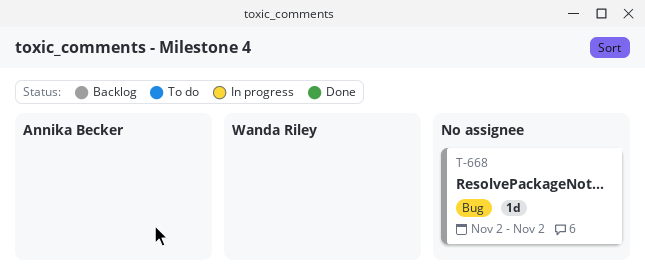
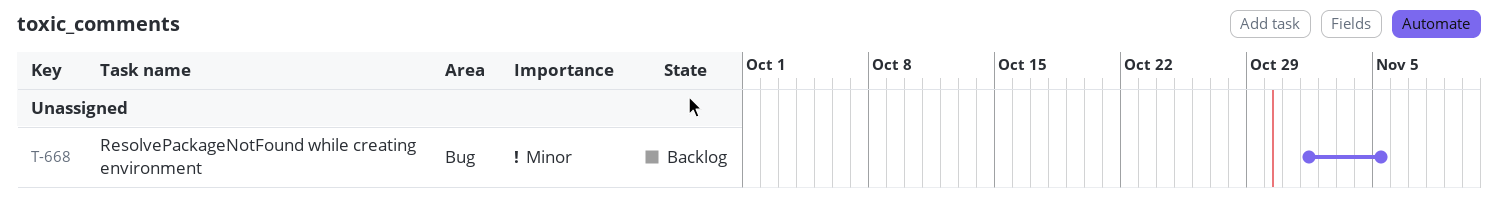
T-668, start: Nov 2 -> Nov 1
T-668, due: Nov 2 -> Nov 5

